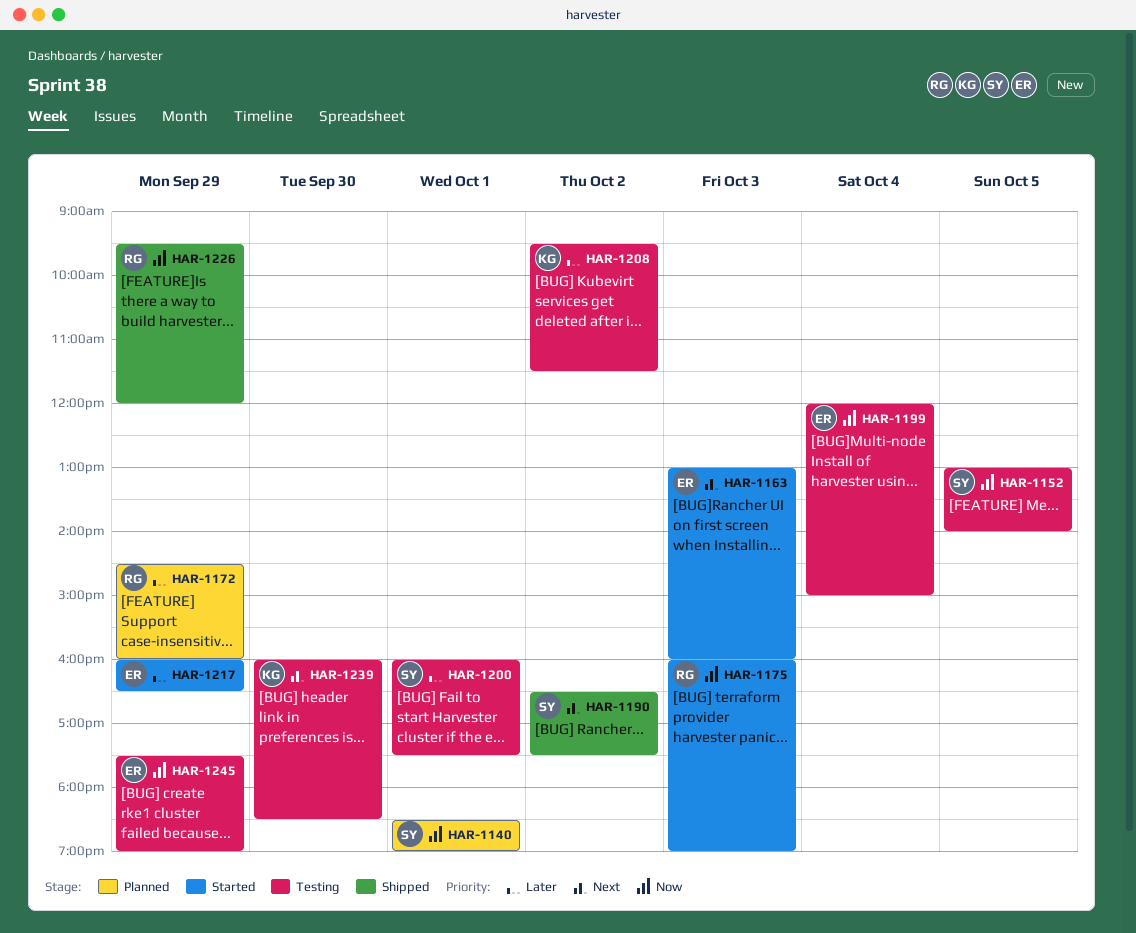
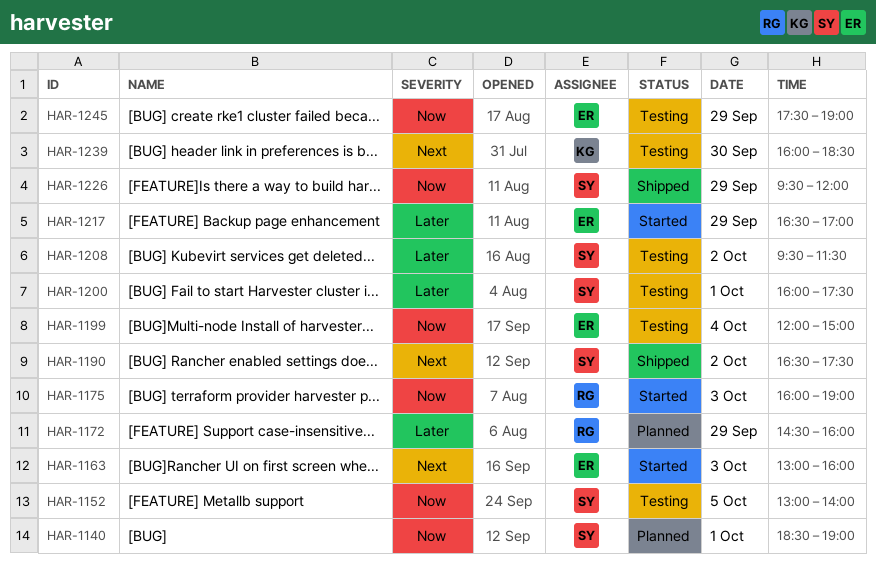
HAR-1208, owner: KG -> SY
HAR-1217, begins: 16:00 -> 16:30
HAR-1217, ends: 16:30 -> 17:00
HAR-1226, owner: RG -> SY

